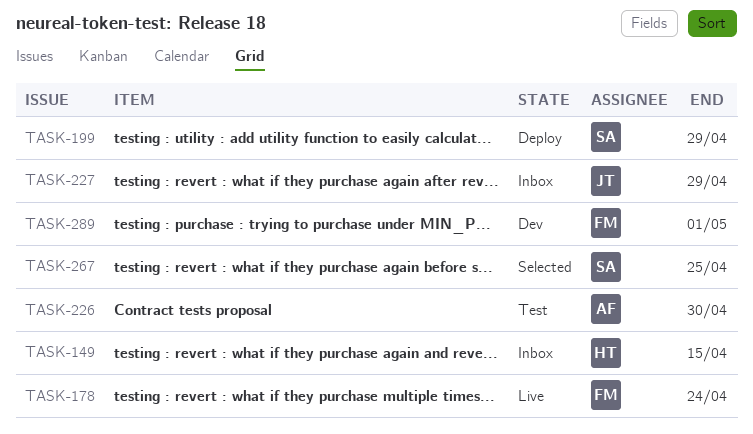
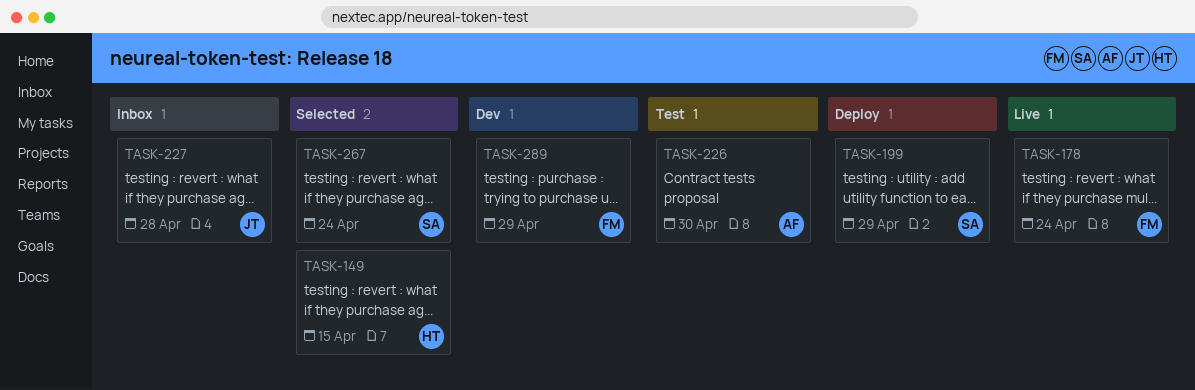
TASK-149, status: Inbox -> Selected
TASK-227, due: Apr 29 -> Apr 28
TASK-267, due: Apr 25 -> Apr 24
TASK-289, due: May 1 -> Apr 29

